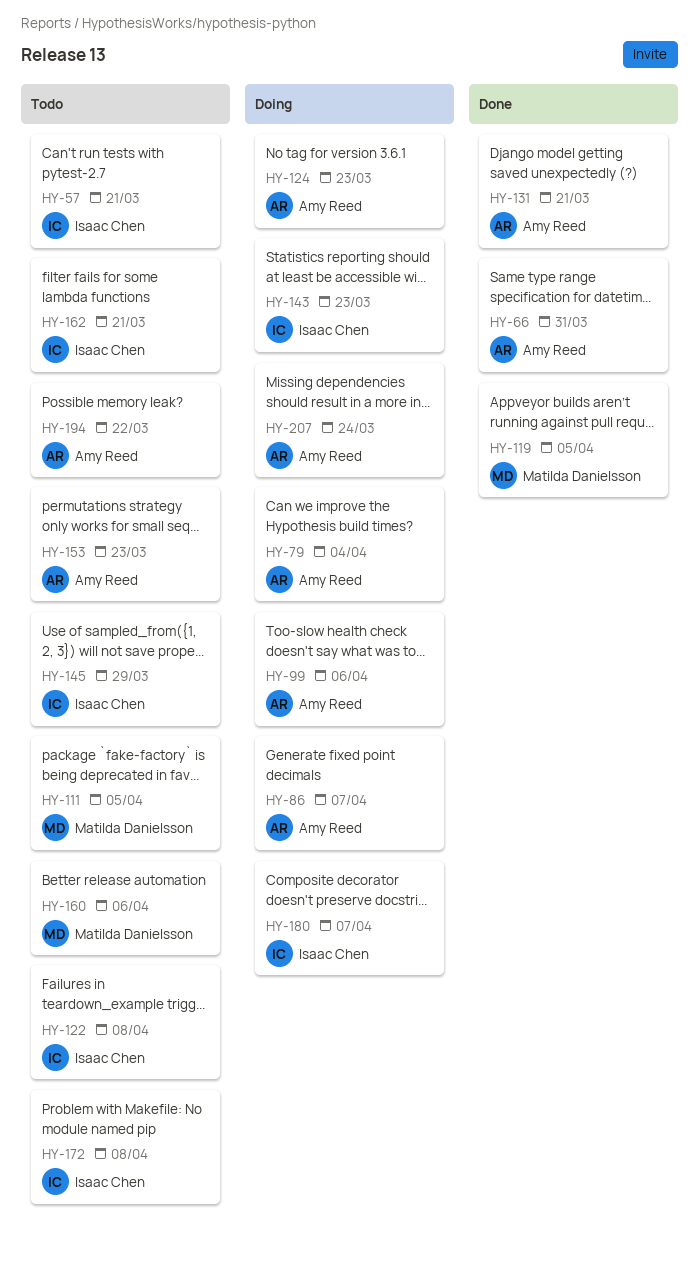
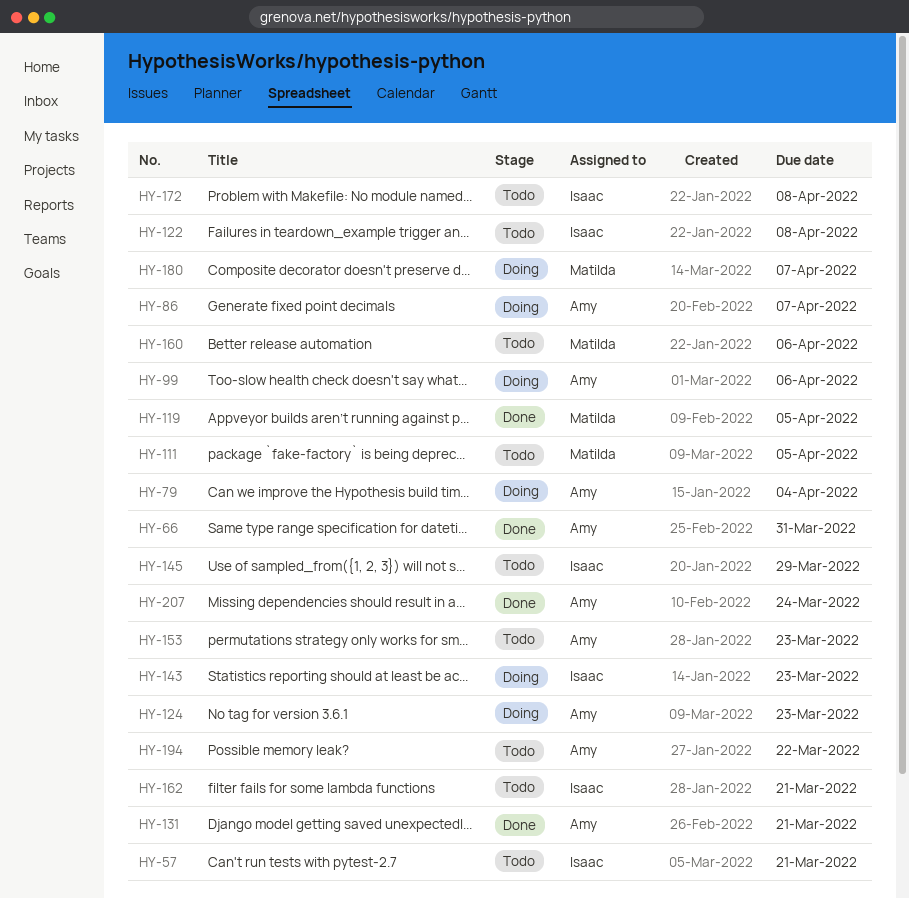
HY-180, owner: Isaac Chen -> Matilda Danielsson
HY-207, status: Doing -> Done

